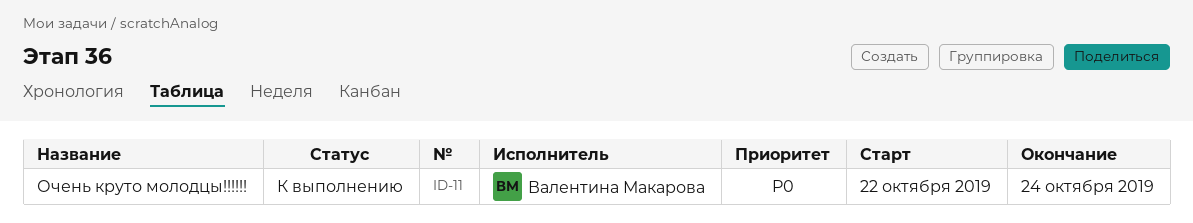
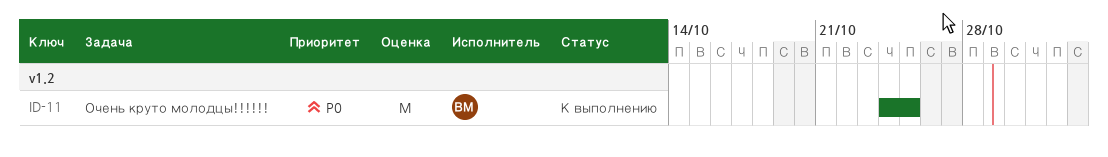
ID-11, start: Oct 22 -> Oct 24
ID-11, due: Oct 24 -> Oct 25

